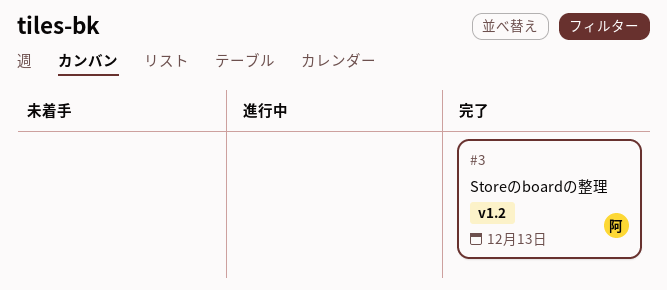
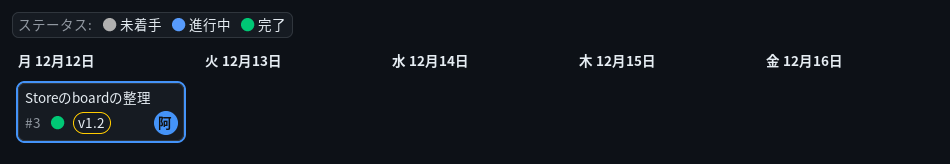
#3, due: Dec 13 -> Dec 12

